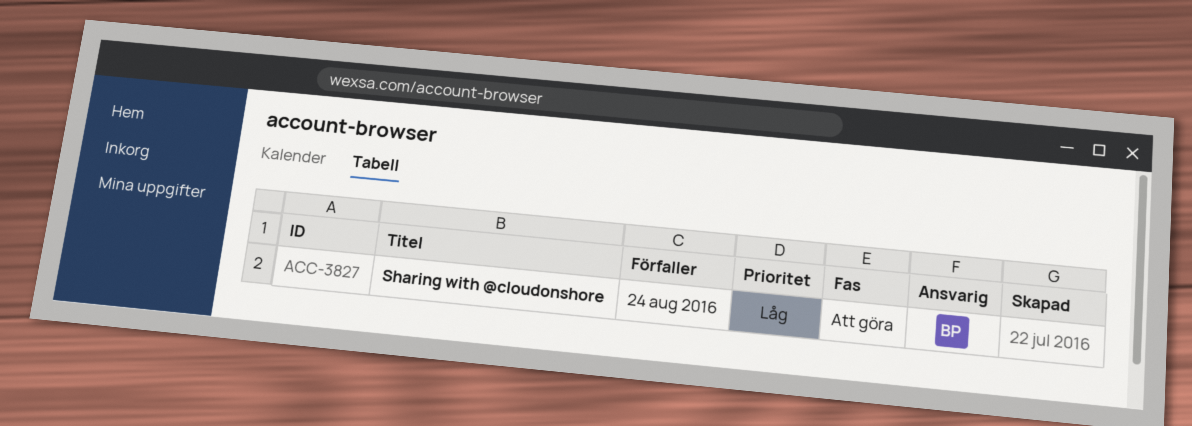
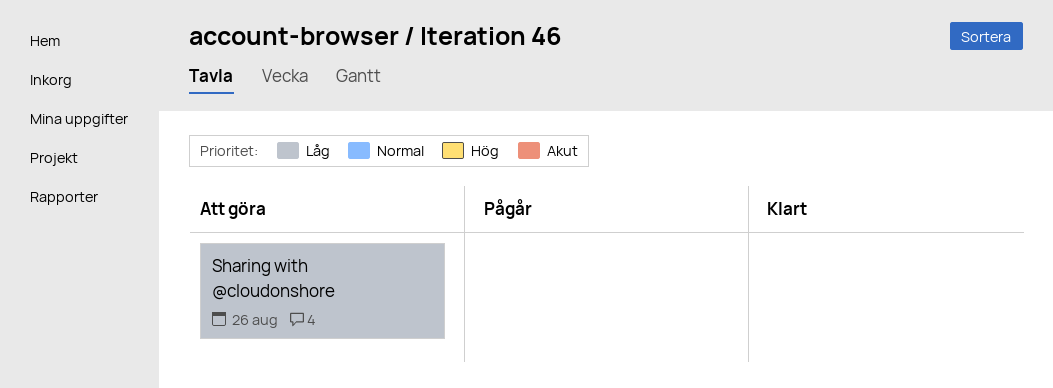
Sharing with @cloudonshore, due: Aug 24 -> Aug 26

